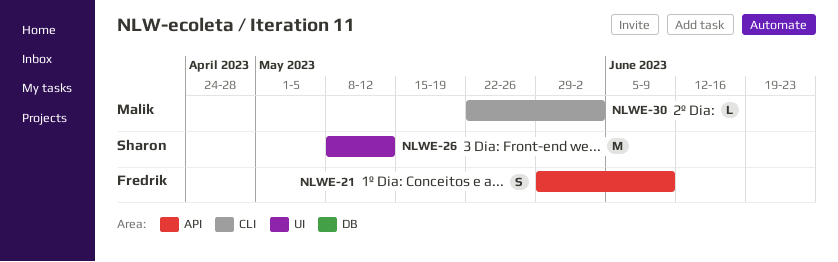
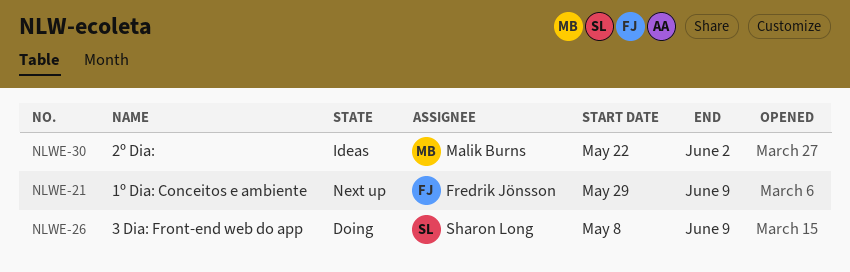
NLWE-26, due: May 12 -> Jun 9

